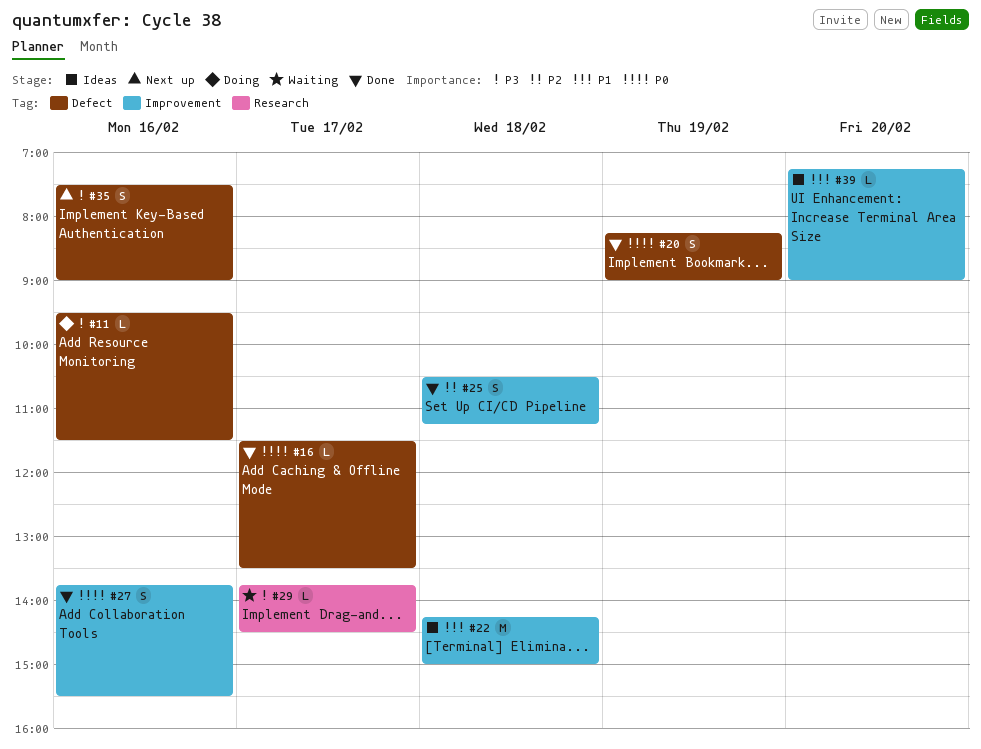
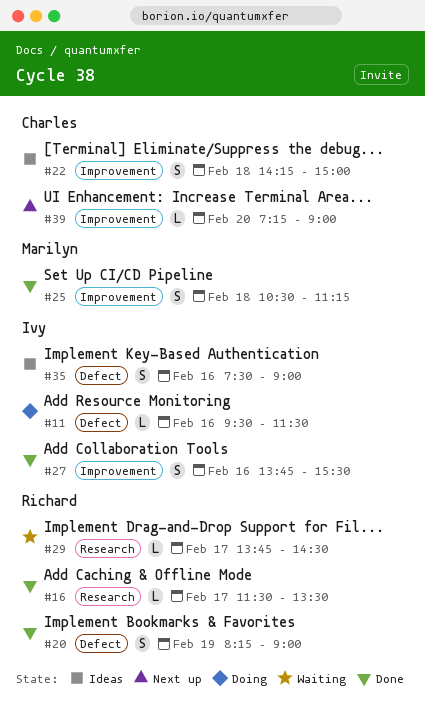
#16, label: Defect -> Research
#22, estimate: M -> S
#35, status: Next up -> Ideas
#39, status: Ideas -> Next up

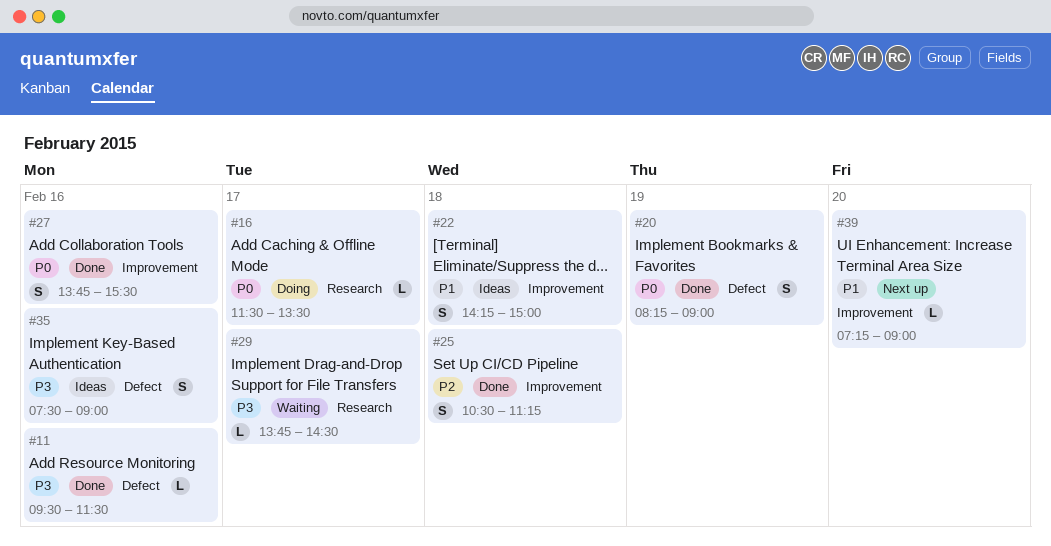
#11, status: Doing -> Done
#16, status: Done -> Doing

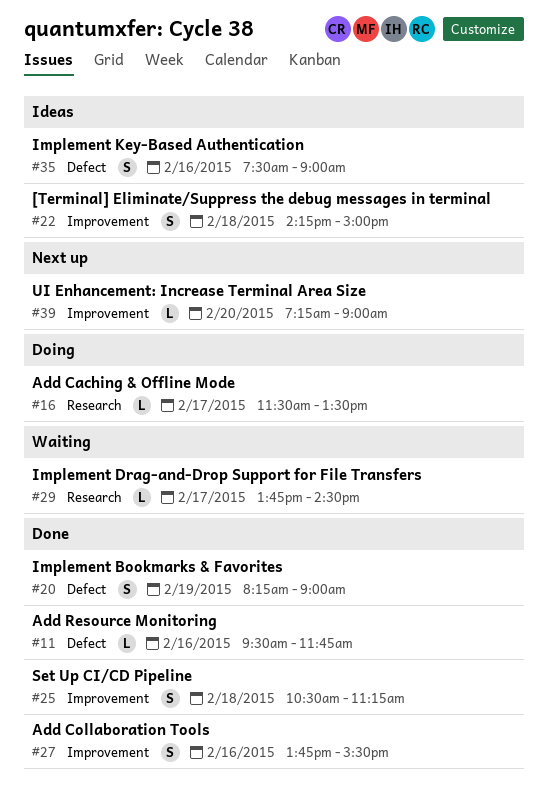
#11, ends: 11:30 -> 11:45

